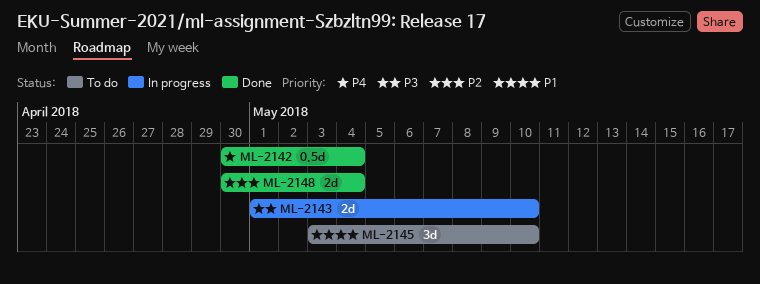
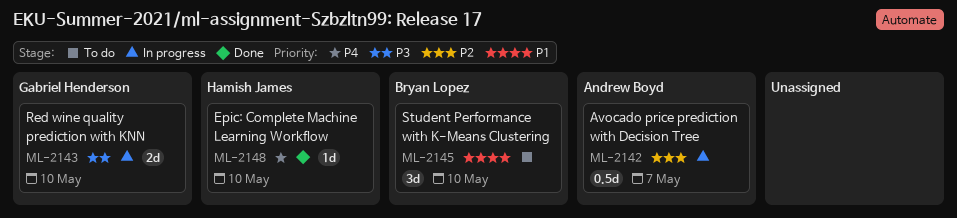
ML-2142, status: Done -> In progress
ML-2142, priority: P4 -> P2
ML-2142, due: May 4 -> May 7
ML-2148, priority: P2 -> P4
ML-2148, estimate: 2d -> 1d
ML-2148, due: May 4 -> May 10

